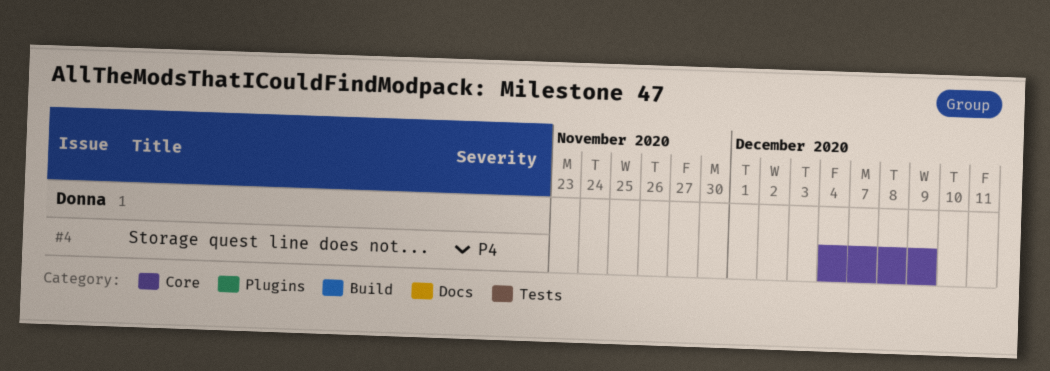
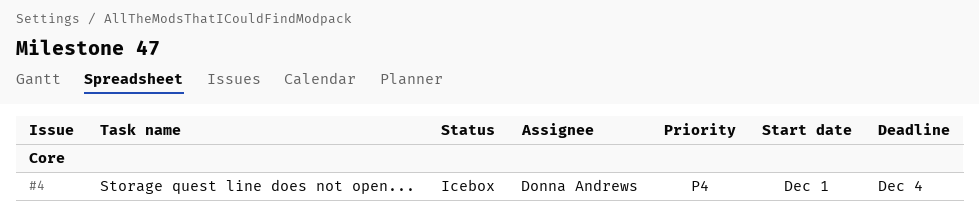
#4, start: Dec 4 -> Dec 1
#4, due: Dec 9 -> Dec 4

